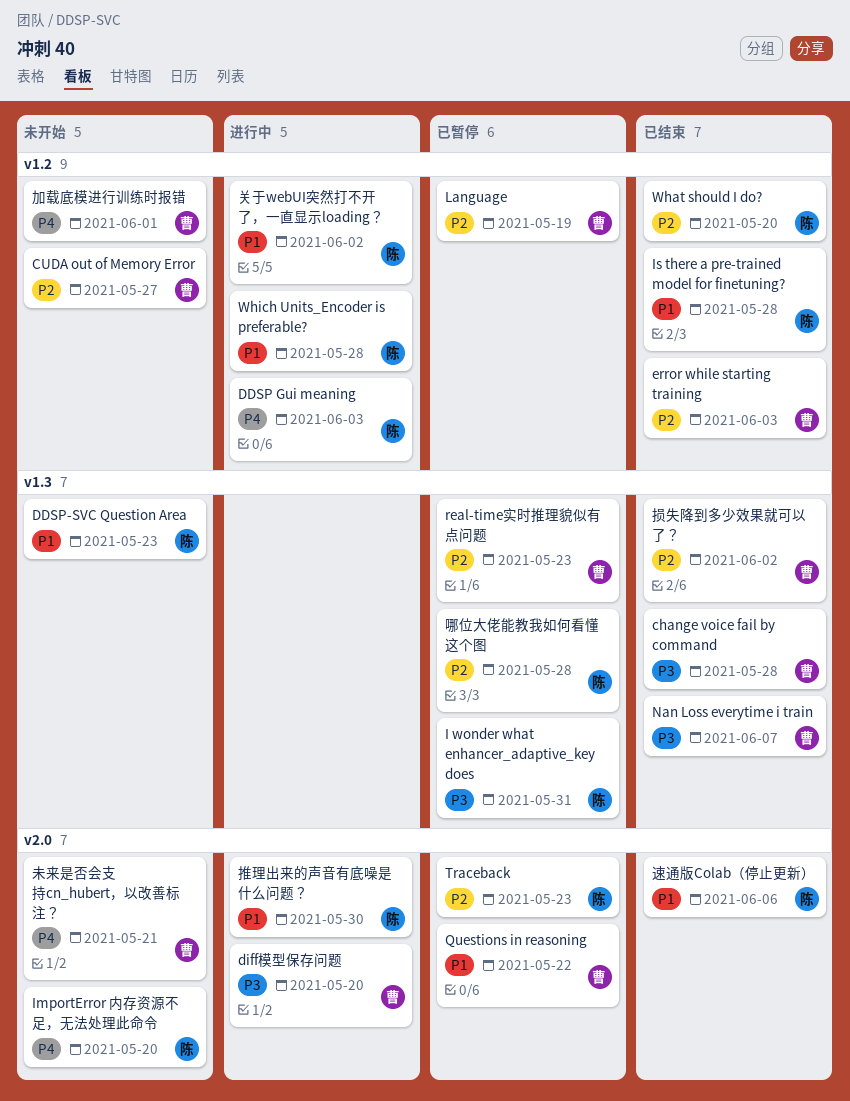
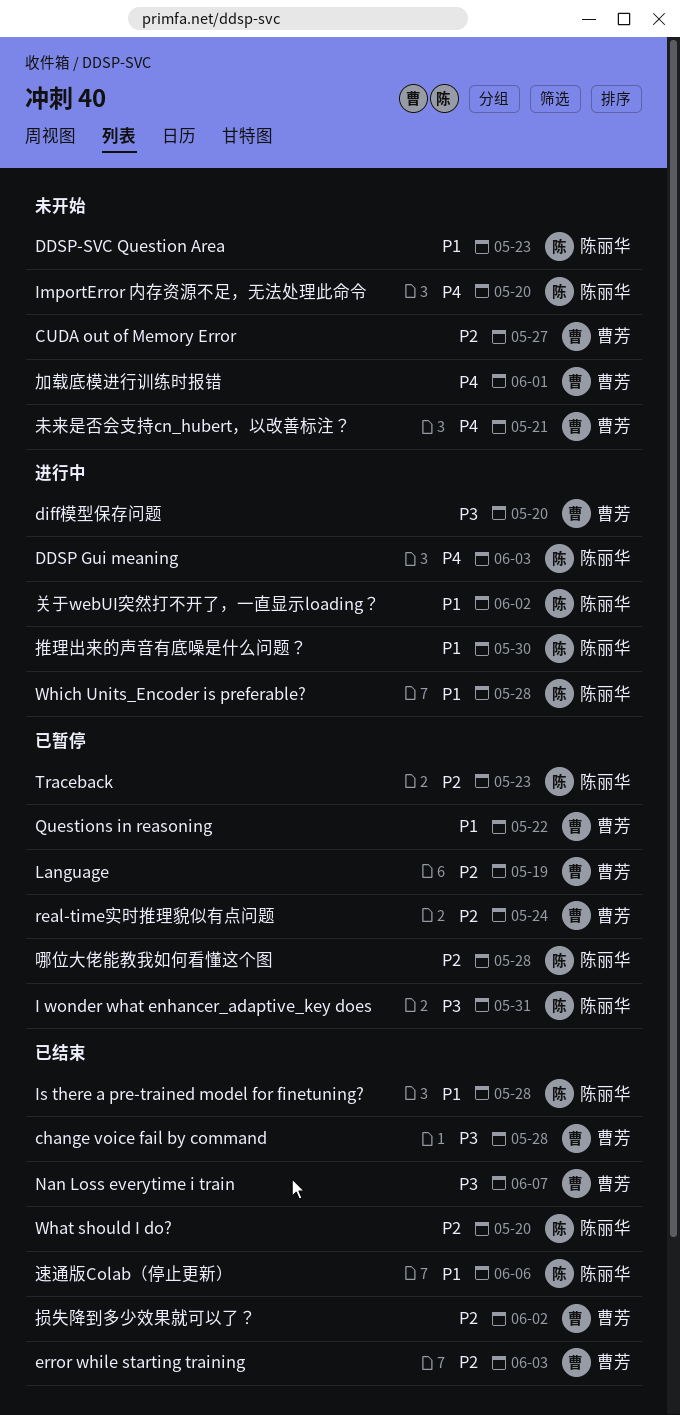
real-time实时推理貌似有点问题, due: May 23 -> May 24

